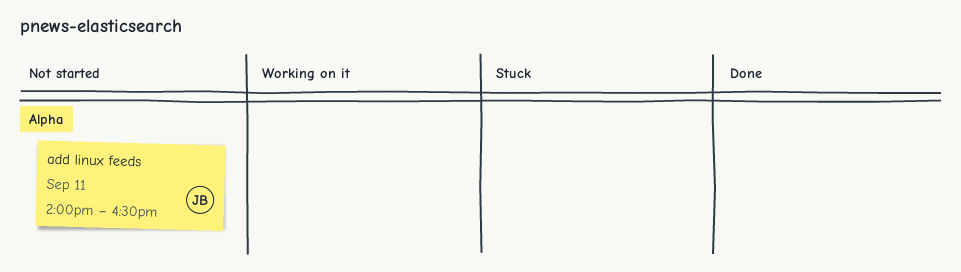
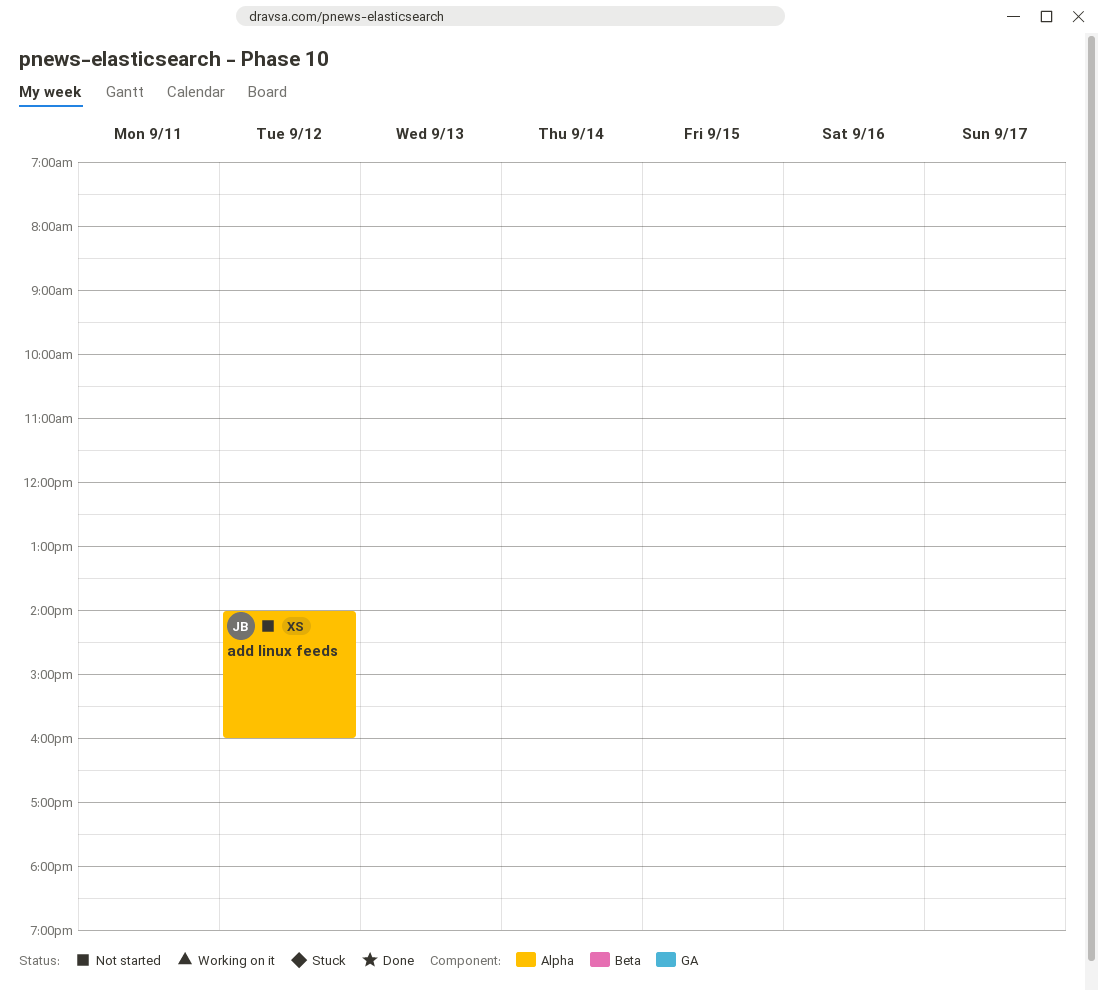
add linux feeds, day: Sep 11 -> Sep 12
add linux feeds, ends: 16:30 -> 16:00

